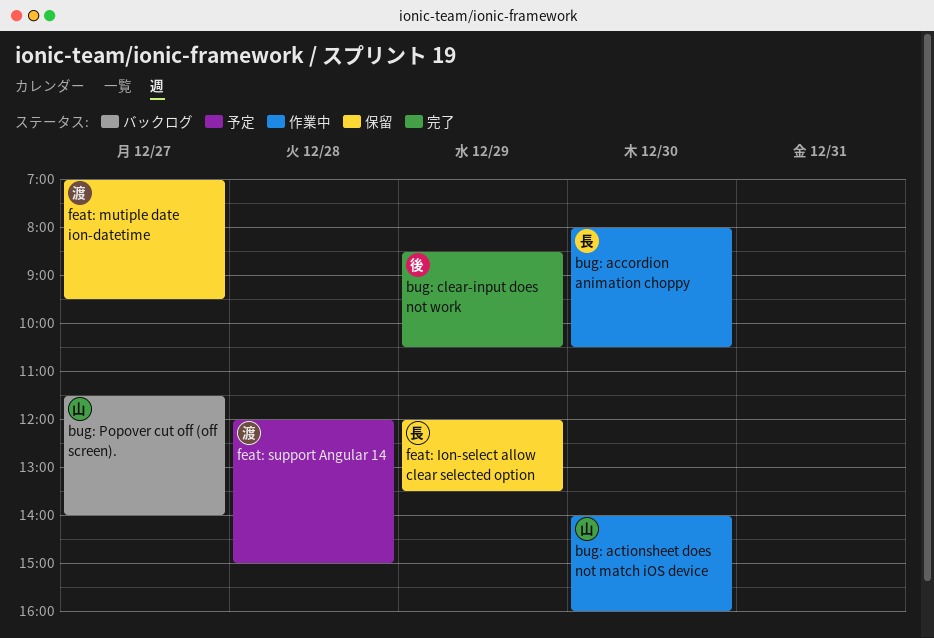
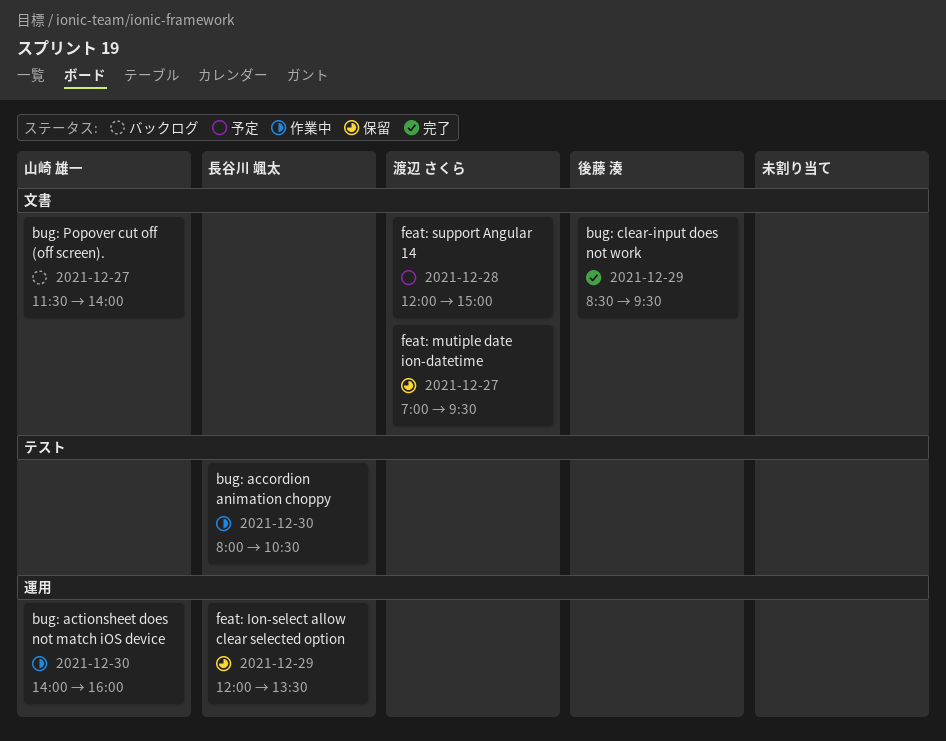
bug: clear-input does not work, ends: 10:30 -> 09:30

